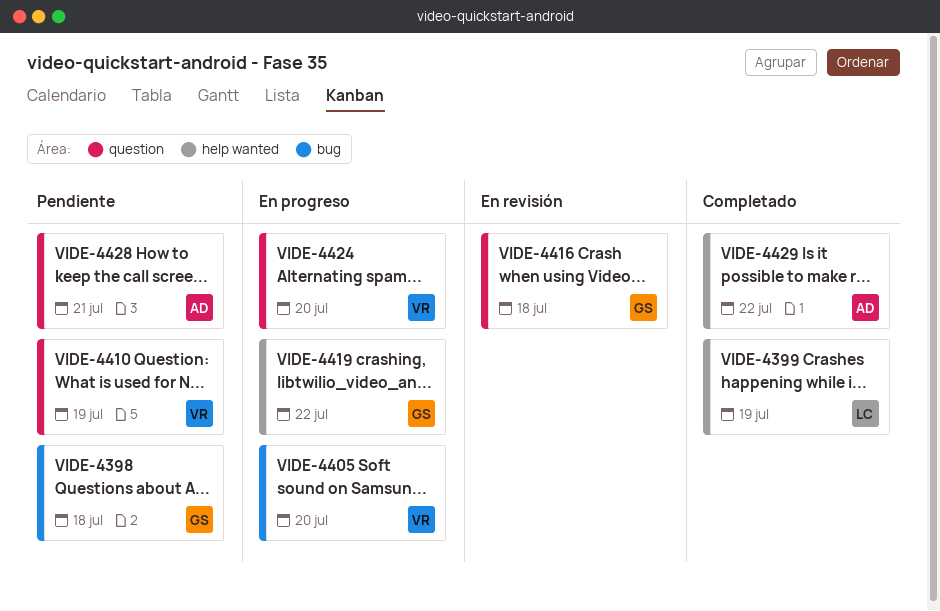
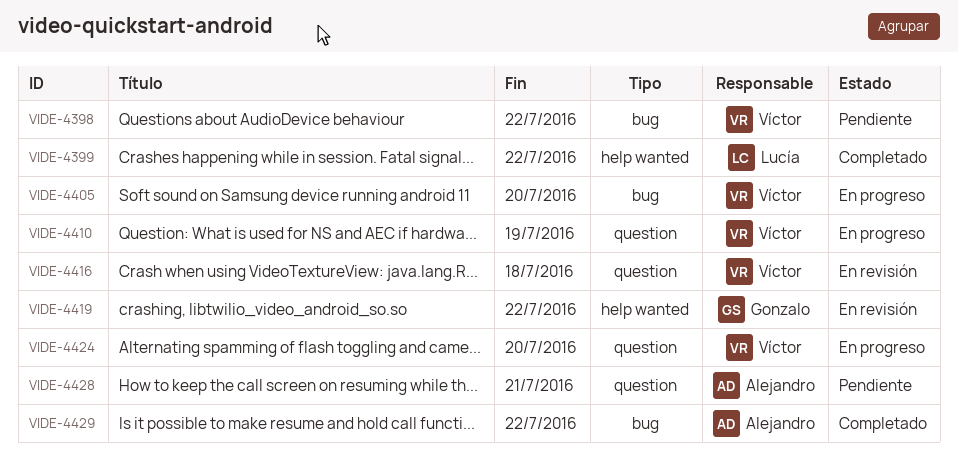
VIDE-4398, owner: Gonzalo -> Víctor
VIDE-4398, due: Jul 18 -> Jul 22
VIDE-4399, due: Jul 19 -> Jul 22
VIDE-4410, status: Pendiente -> En progreso
VIDE-4416, owner: Gonzalo -> Víctor
VIDE-4419, status: En progreso -> En revisión
VIDE-4429, label: help wanted -> bug

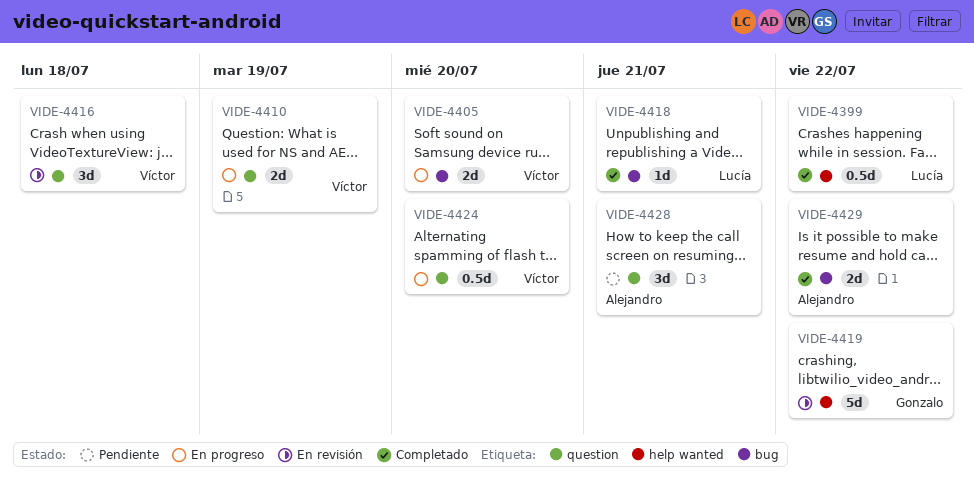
VIDE-4398: present -> none
VIDE-4418: none -> present

